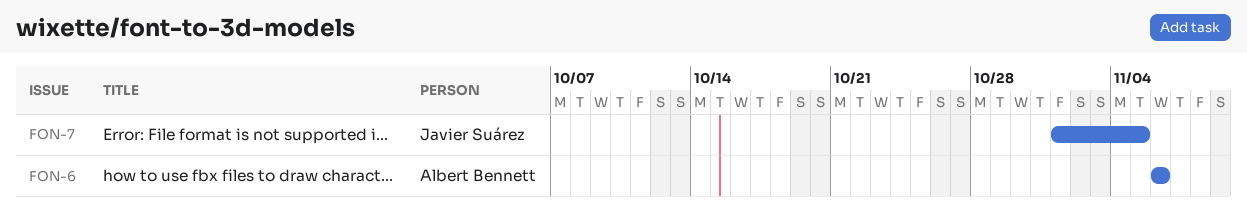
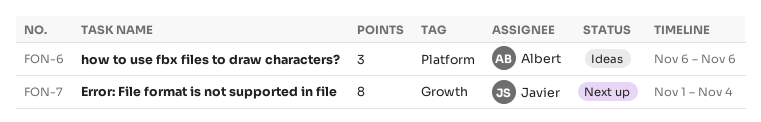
FON-7, due: Nov 5 -> Nov 4

